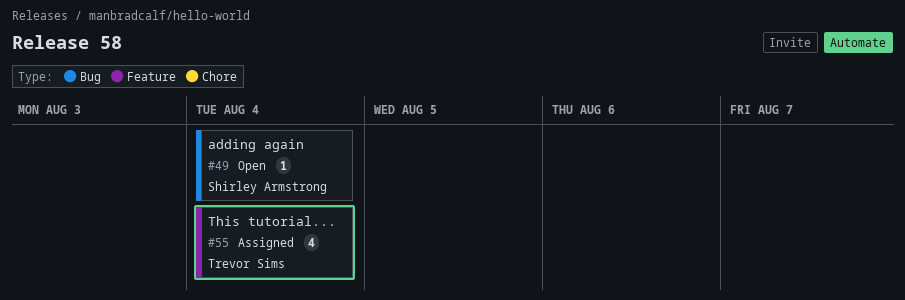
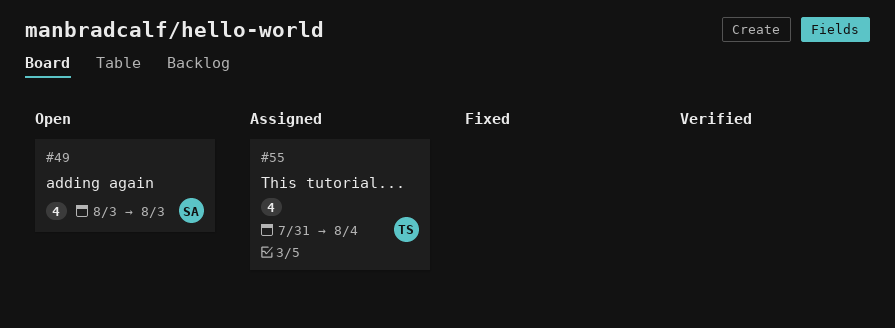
#49, estimate: 1 -> 4
#49, due: Aug 4 -> Aug 3

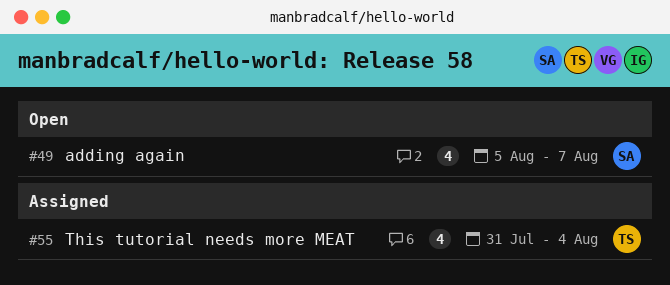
#49, start: Aug 3 -> Aug 5
#49, due: Aug 3 -> Aug 7

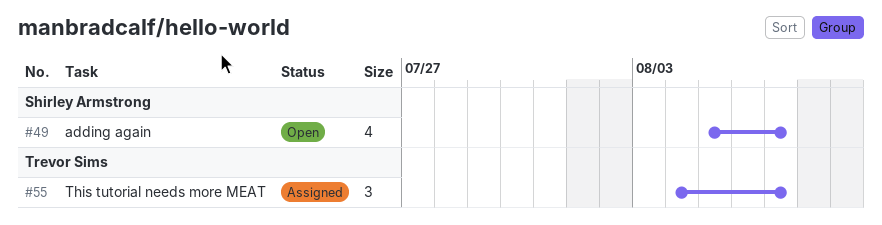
#55, estimate: 4 -> 3
#55, start: Jul 31 -> Aug 4
#55, due: Aug 4 -> Aug 7

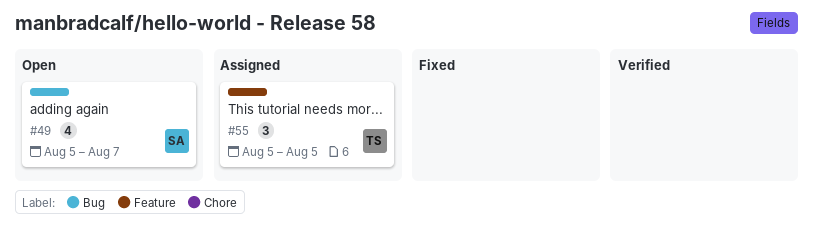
#55, start: Aug 4 -> Aug 5
#55, due: Aug 7 -> Aug 5

